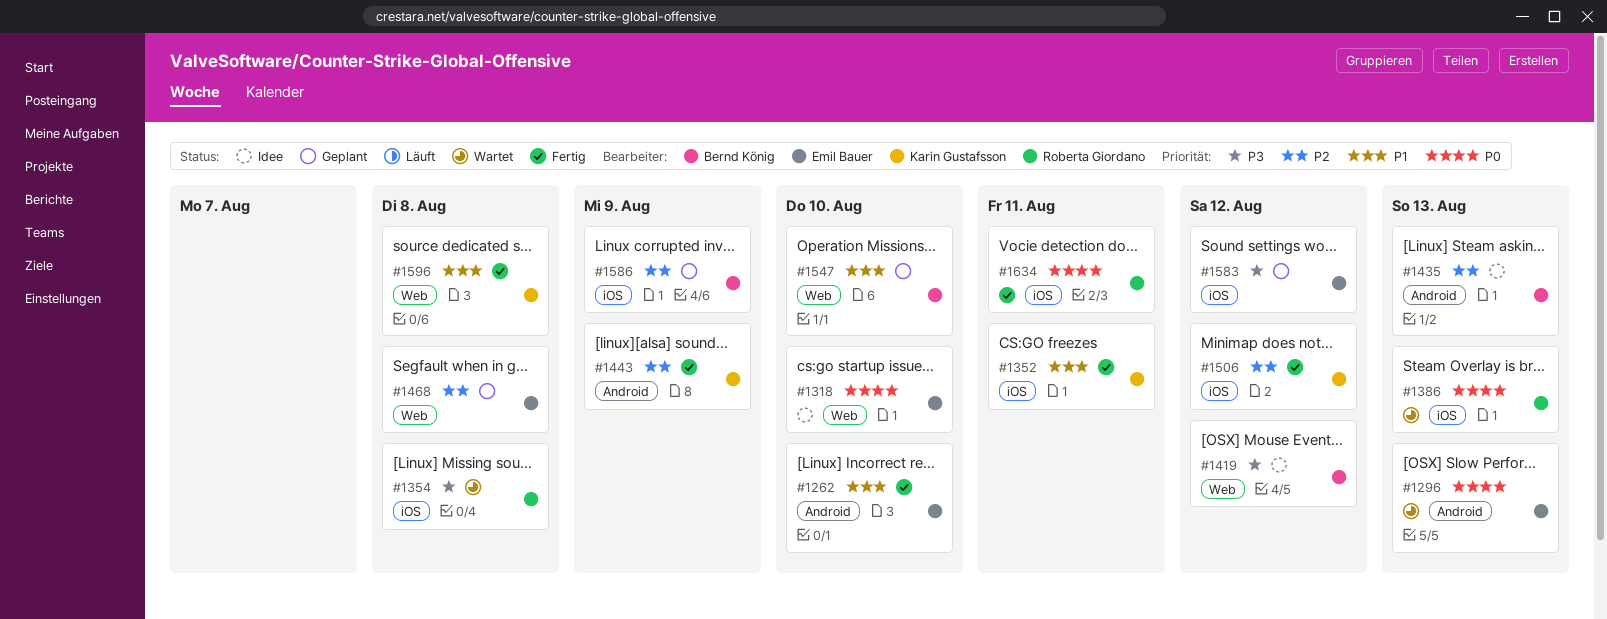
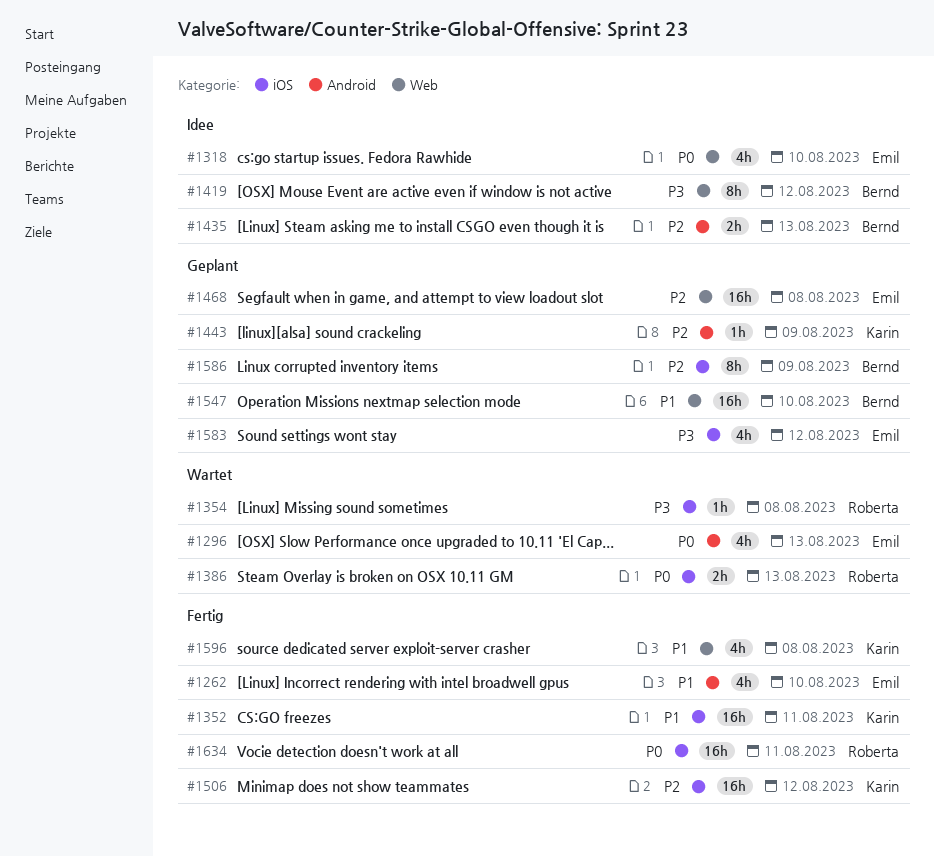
#1443, status: Fertig -> Geplant

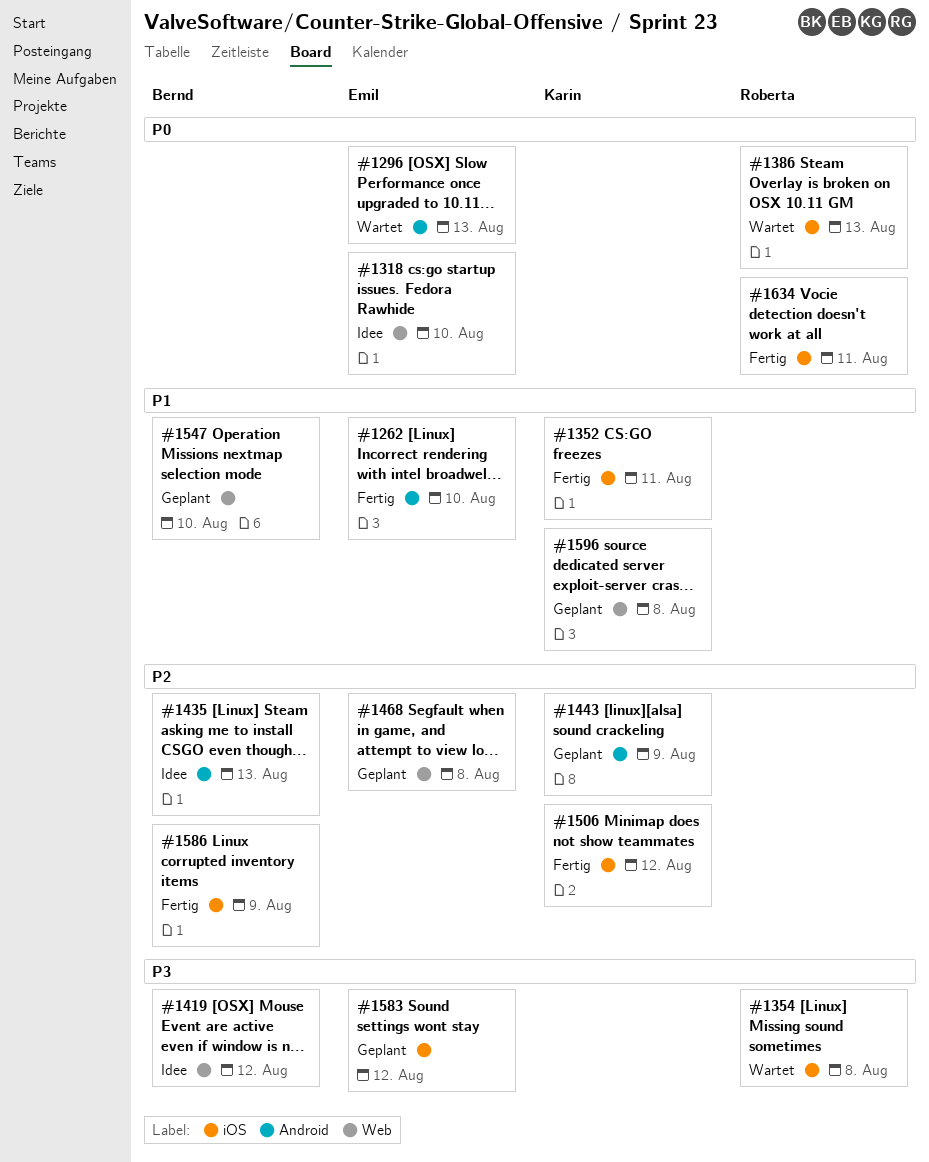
#1586, status: Geplant -> Fertig
#1596, status: Fertig -> Geplant

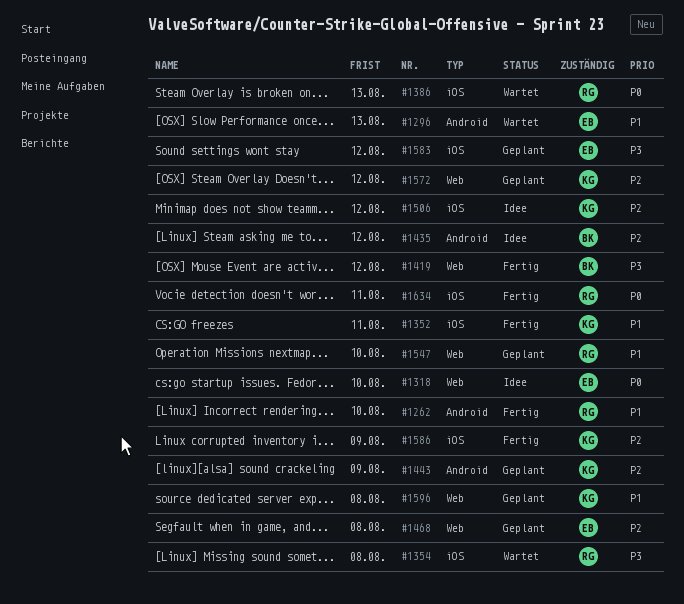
#1262, owner: Emil -> Roberta
#1296, priority: P0 -> P1
#1419, status: Idee -> Fertig
#1435, due: Aug 13 -> Aug 12
#1506, status: Fertig -> Idee
#1547, owner: Bernd -> Roberta
#1572: none -> present
#1586, owner: Bernd -> Karin

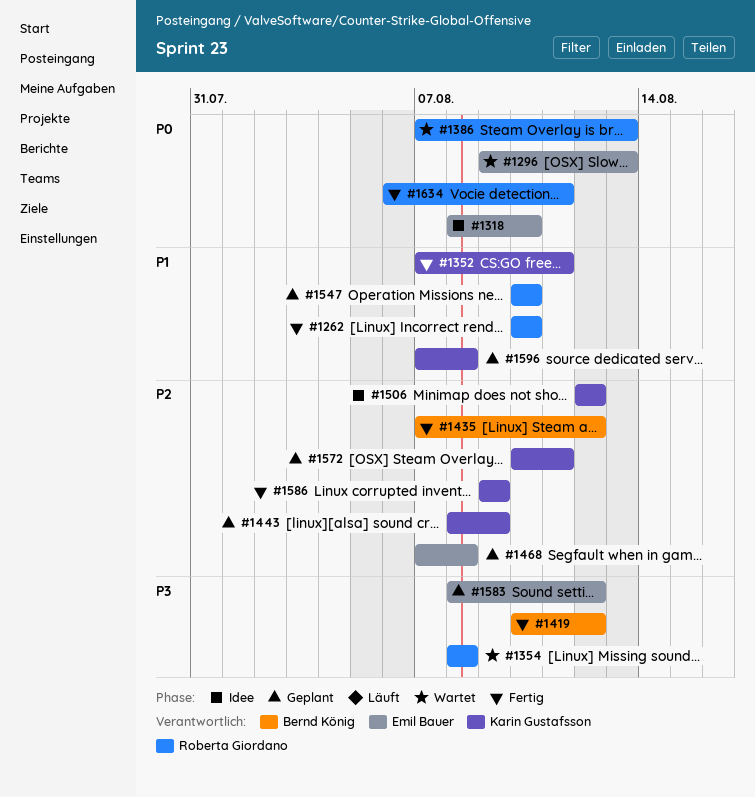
#1296, priority: P1 -> P0
#1435, status: Idee -> Fertig
#1572, due: Aug 12 -> Aug 11

